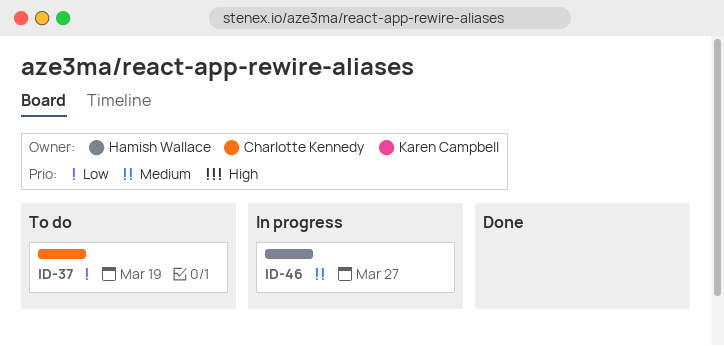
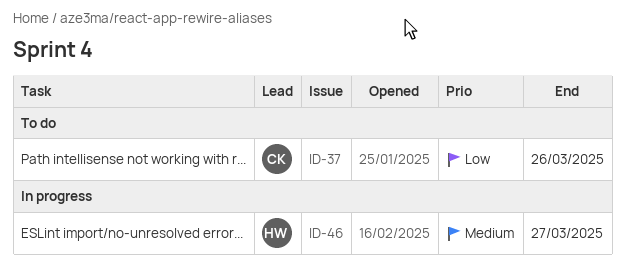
ID-37, due: Mar 19 -> Mar 26

